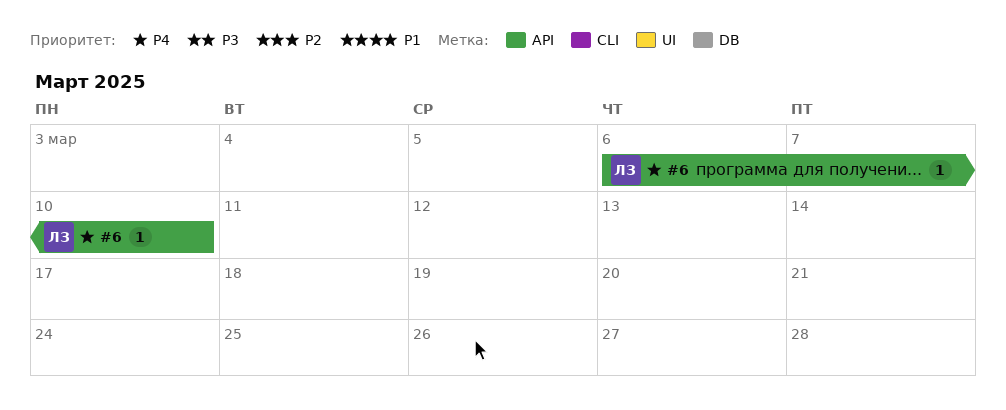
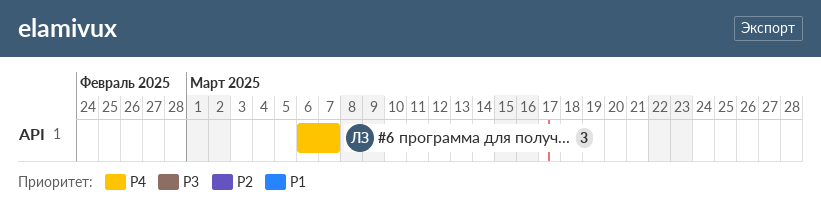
#6, estimate: 1 -> 3
#6, due: Mar 10 -> Mar 7

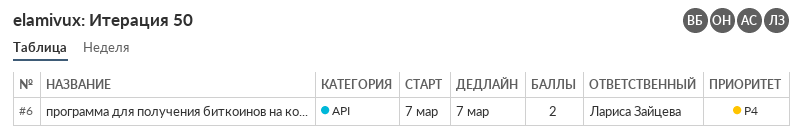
#6, estimate: 3 -> 2
#6, start: Mar 6 -> Mar 7

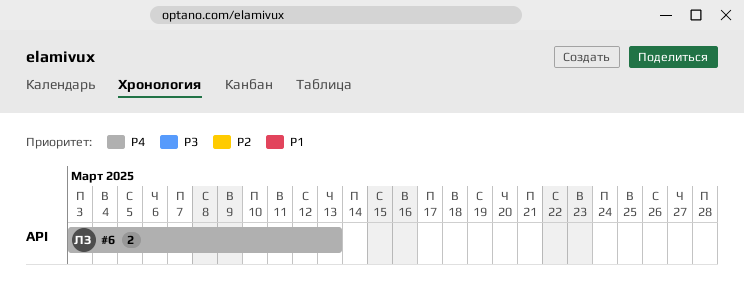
#6, start: Mar 7 -> Mar 3
#6, due: Mar 7 -> Mar 13

